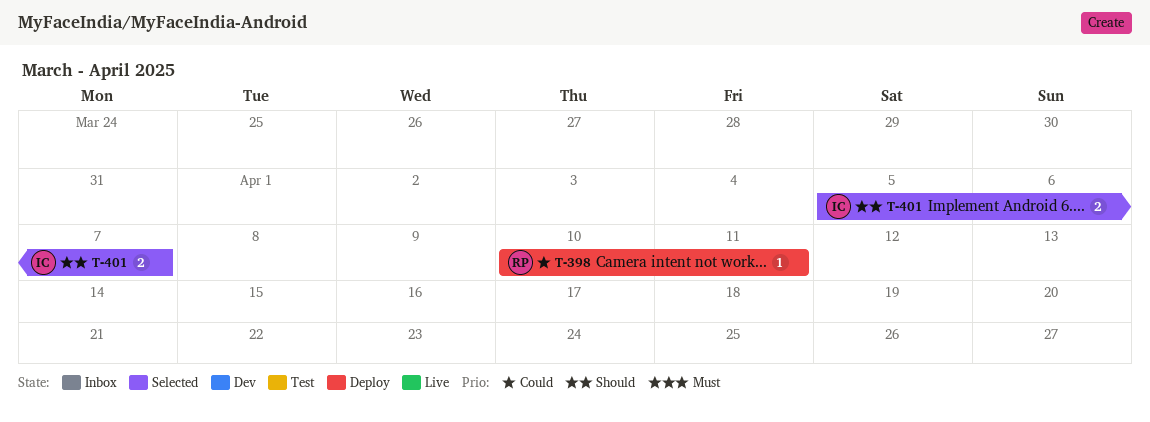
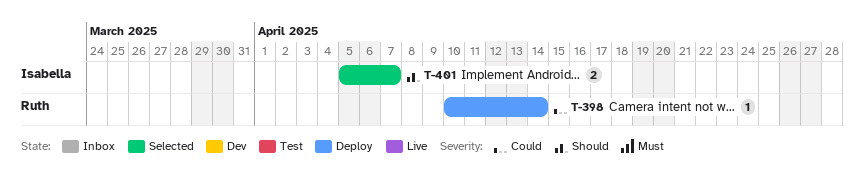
T-398, due: Apr 11 -> Apr 14

